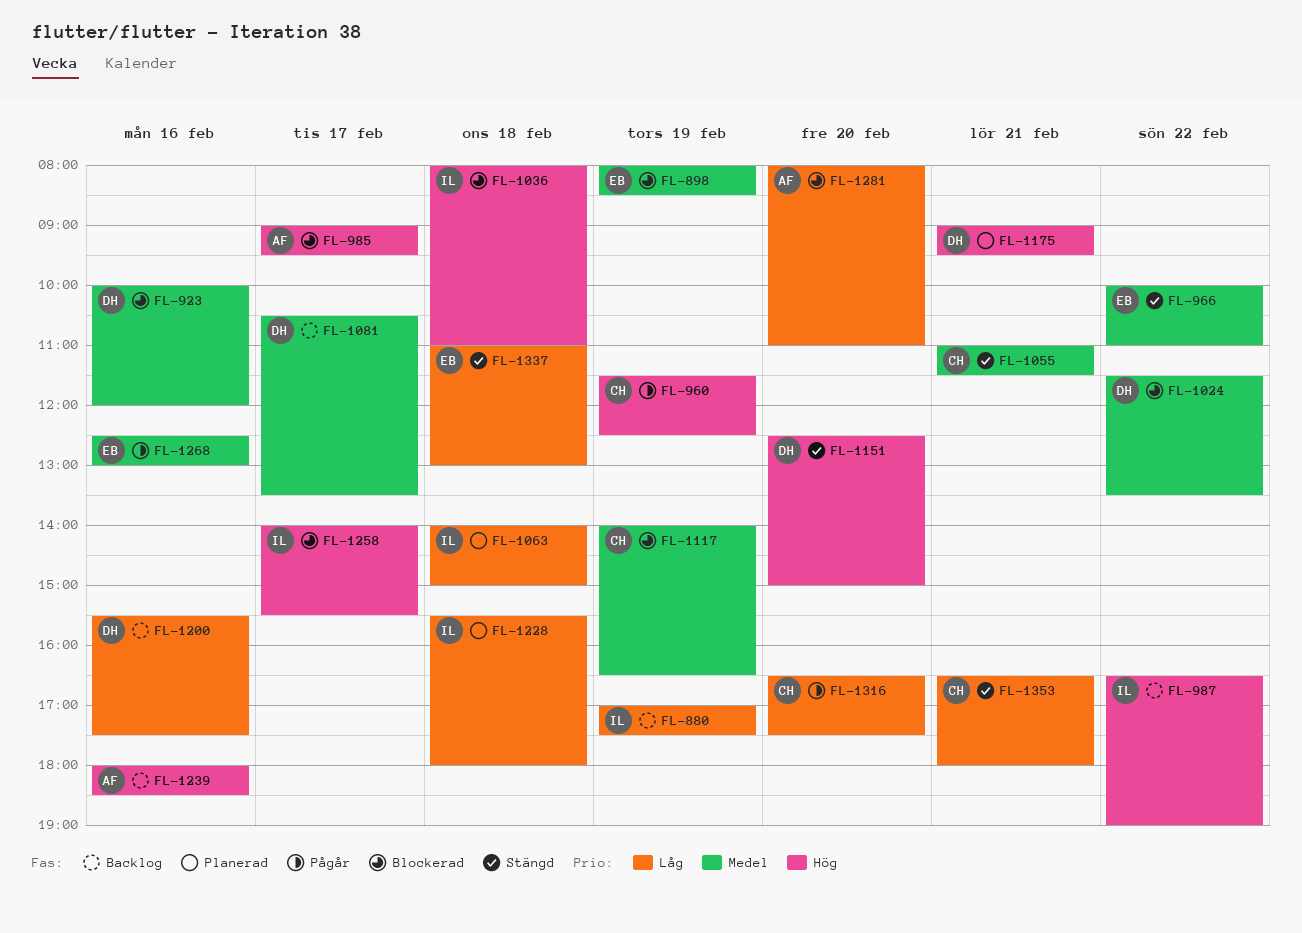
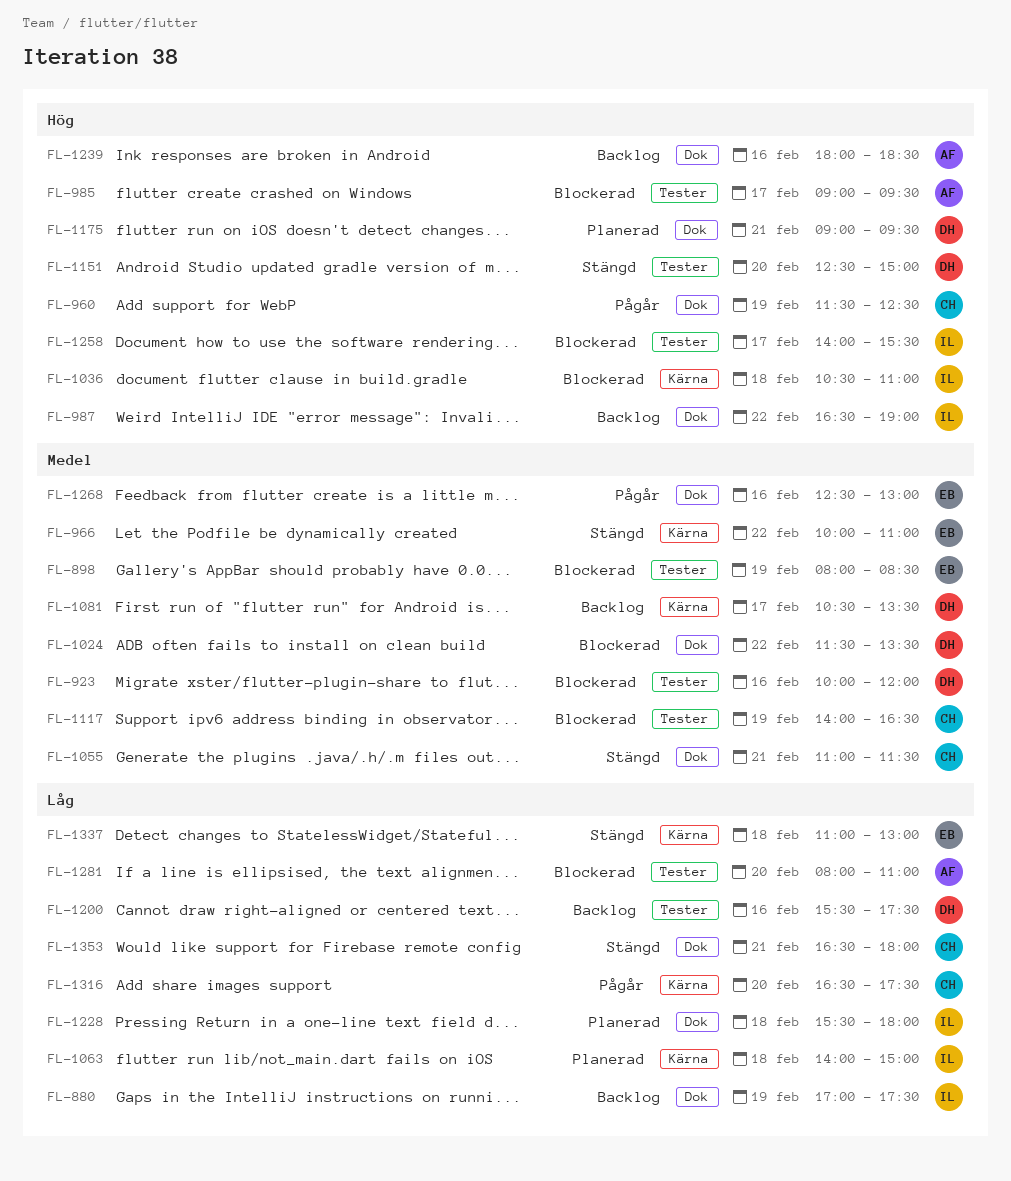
FL-1036, begins: 08:00 -> 10:30

